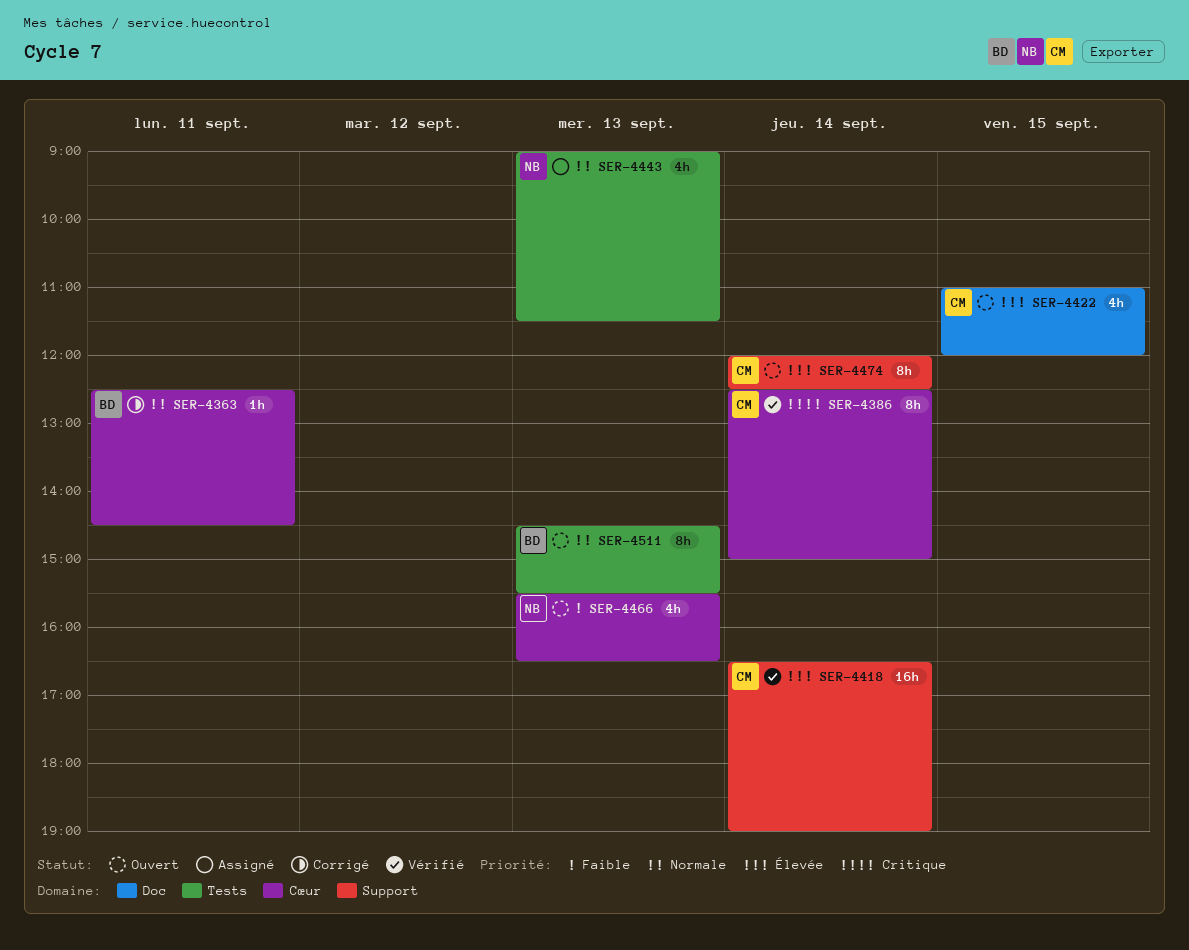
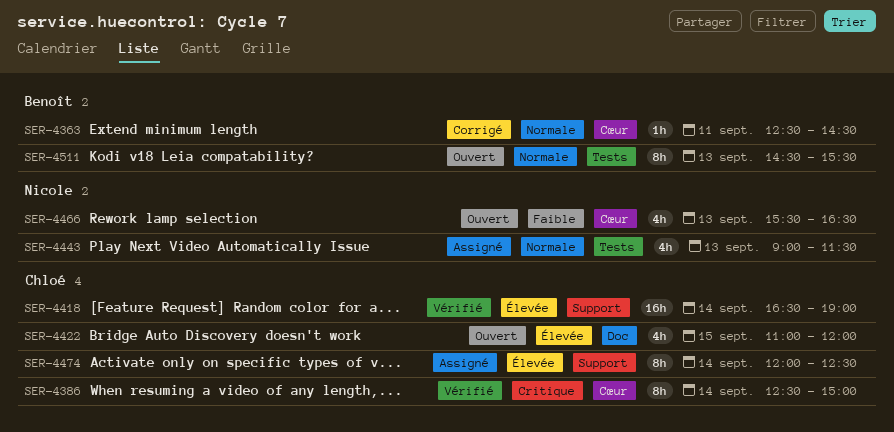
SER-4474, status: Ouvert -> Assigné

